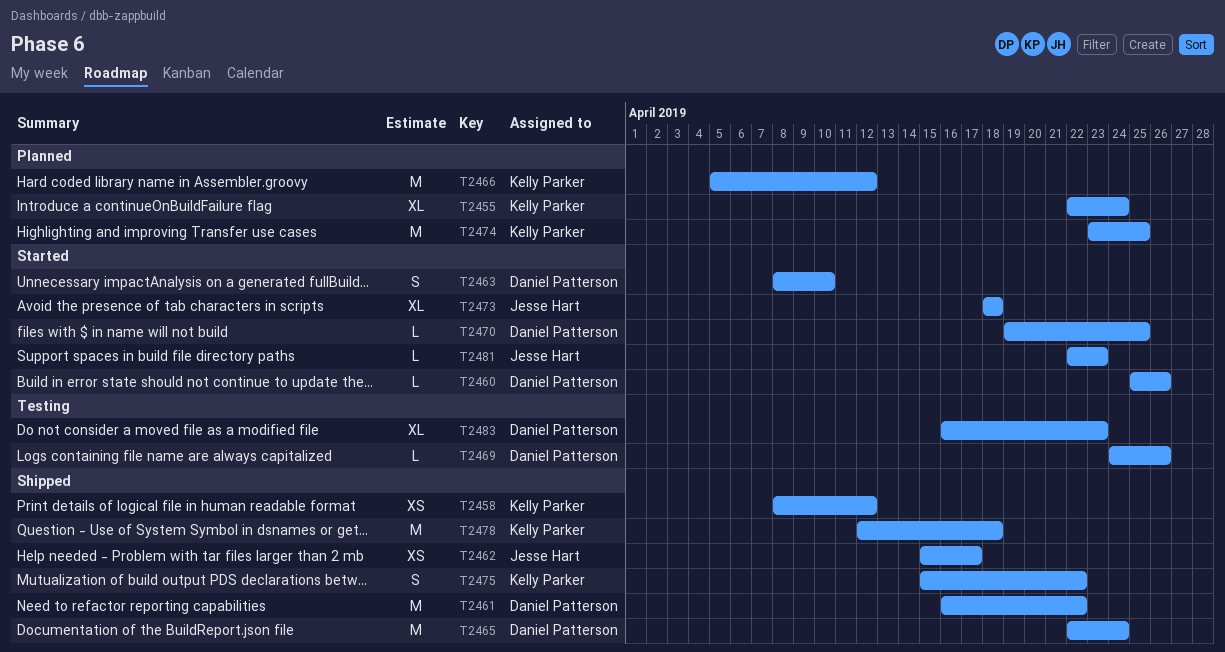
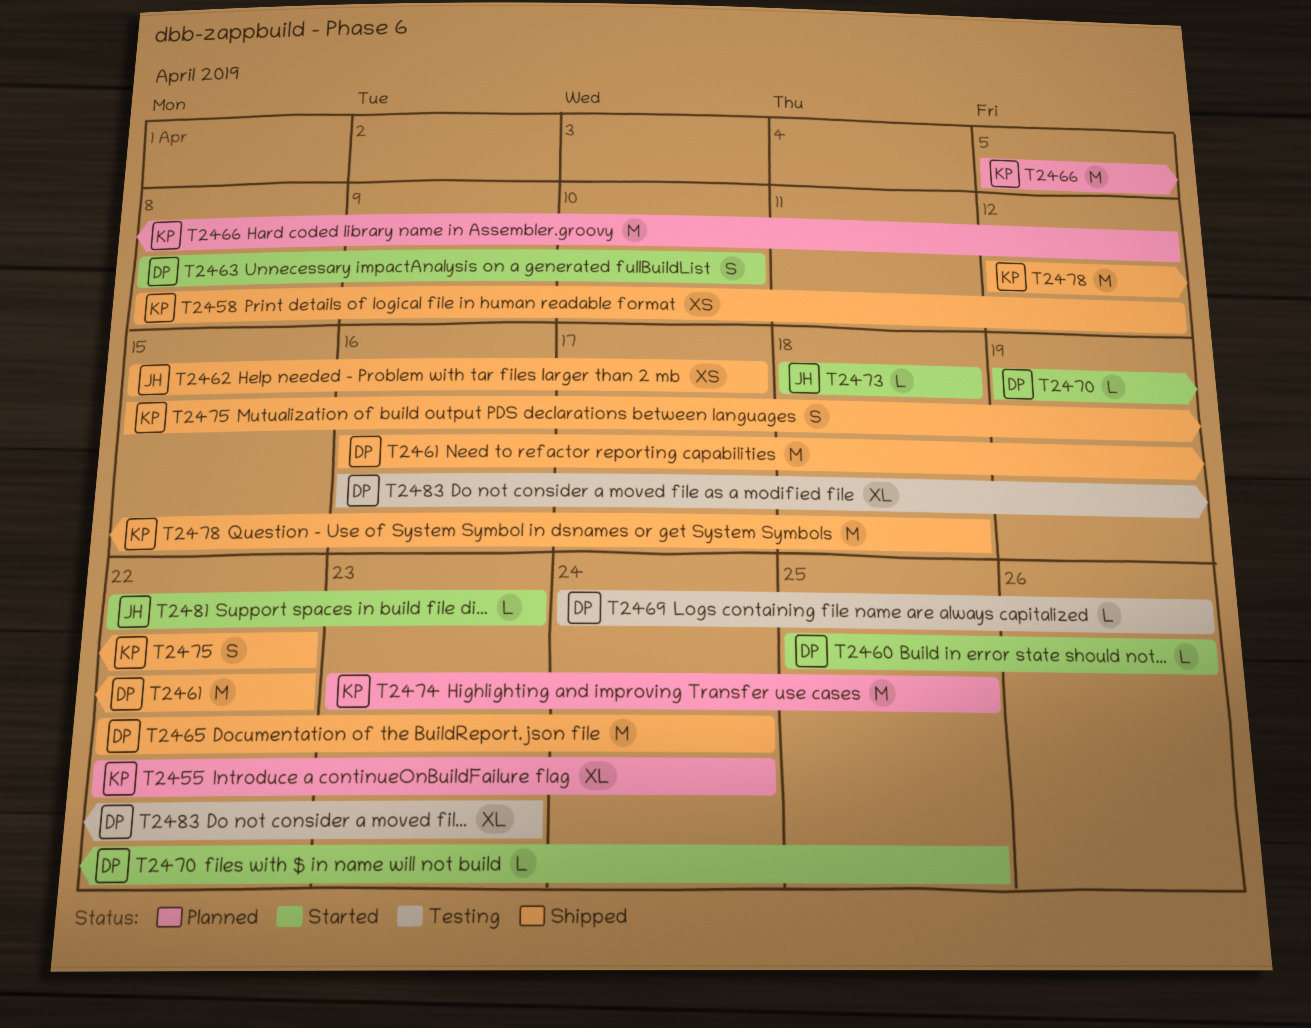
T2473, estimate: XL -> L

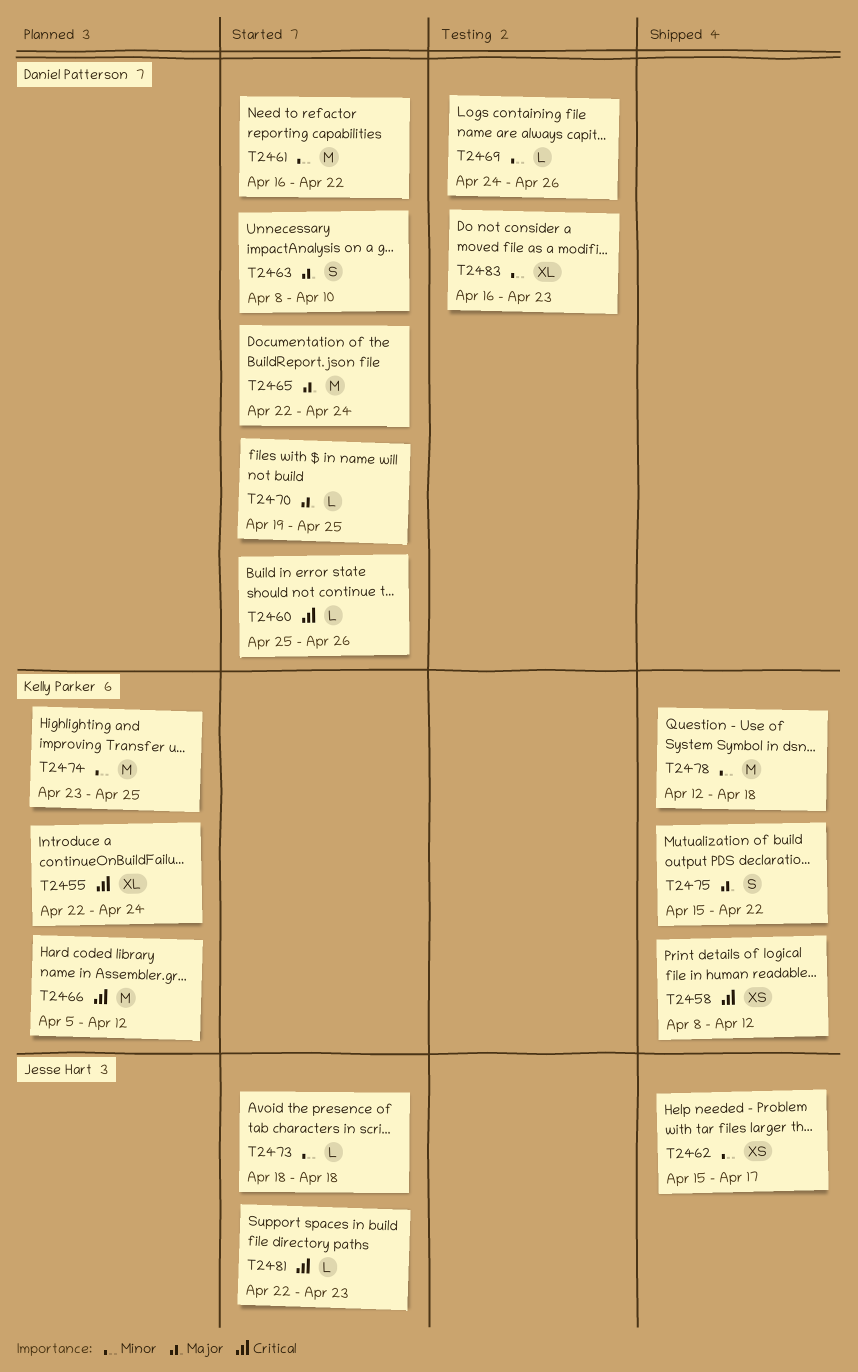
T2461, status: Shipped -> Started
T2465, status: Shipped -> Started

